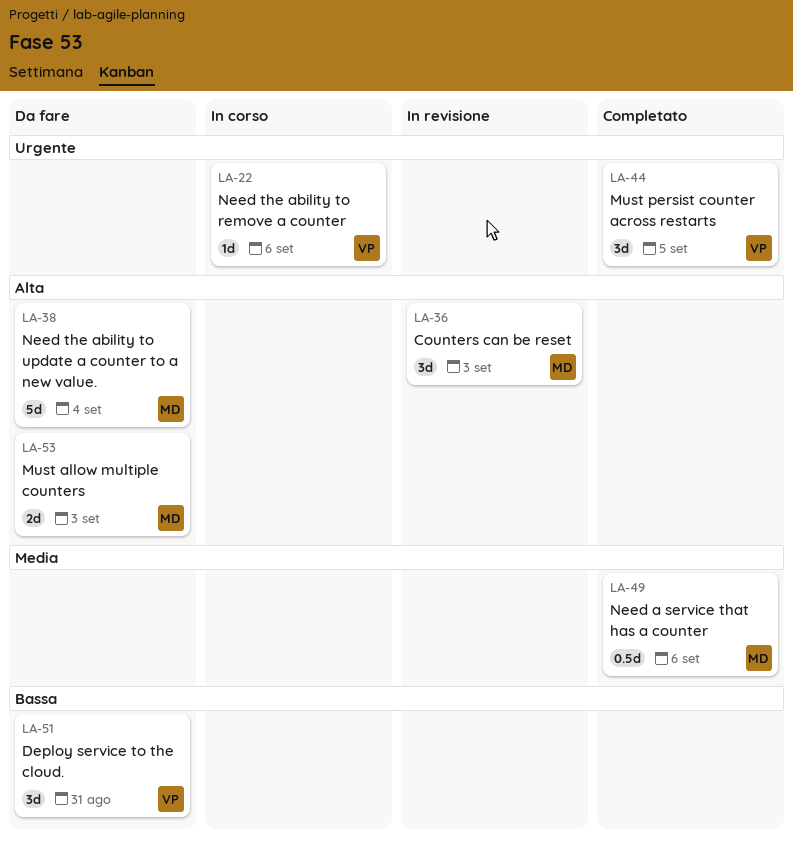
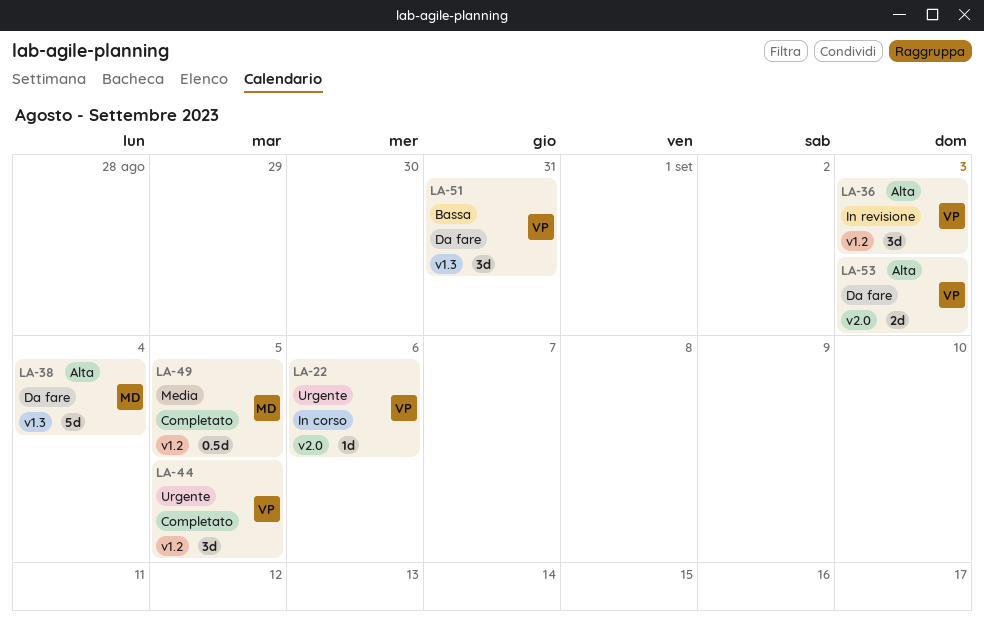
LA-36, owner: MD -> VP
LA-49, due: Sep 6 -> Sep 5
LA-53, owner: MD -> VP

